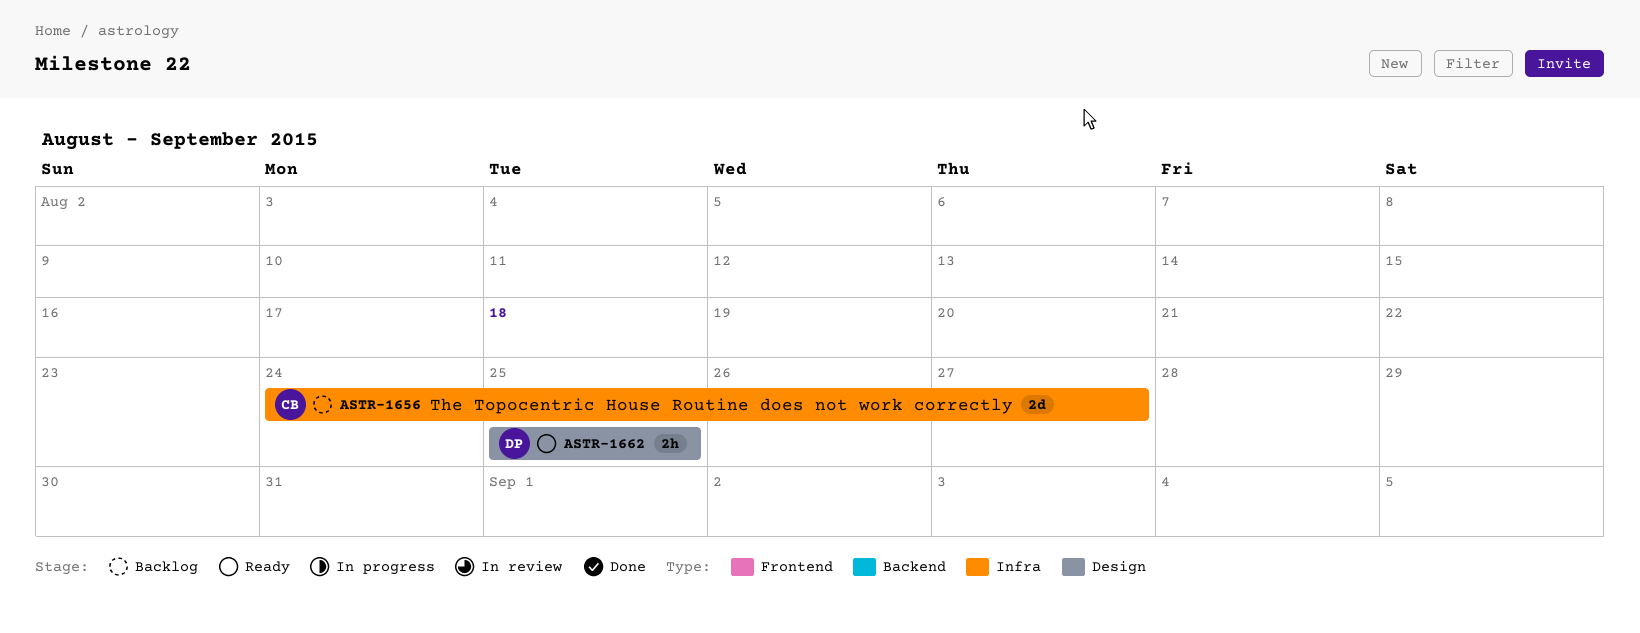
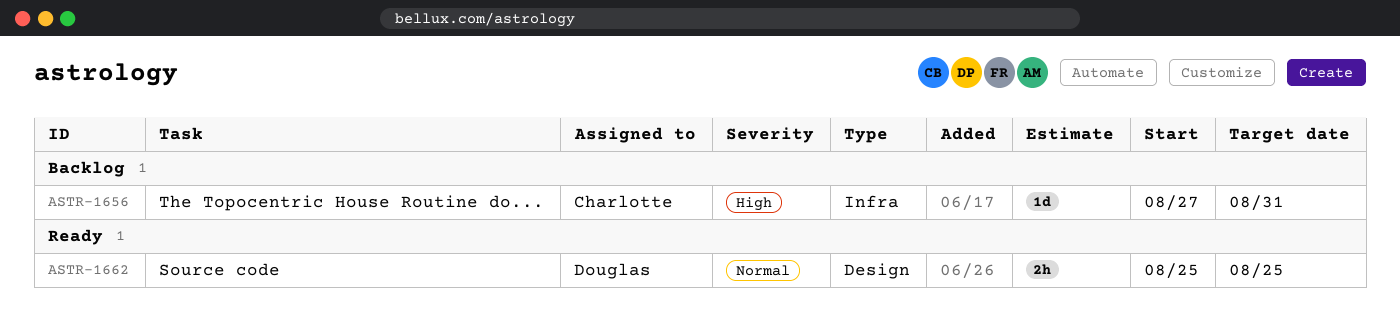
ASTR-1656, estimate: 2d -> 1d
ASTR-1656, start: Aug 24 -> Aug 27
ASTR-1656, due: Aug 27 -> Aug 31

